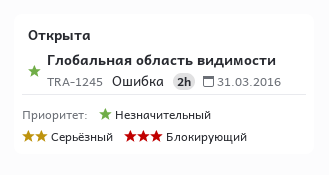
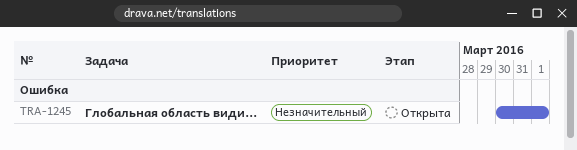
TRA-1245, due: Mar 31 -> Apr 1

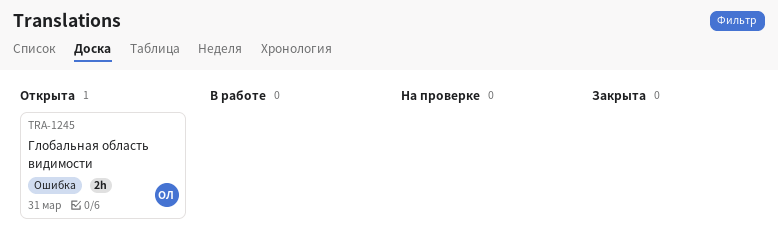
TRA-1245, due: Apr 1 -> Mar 31

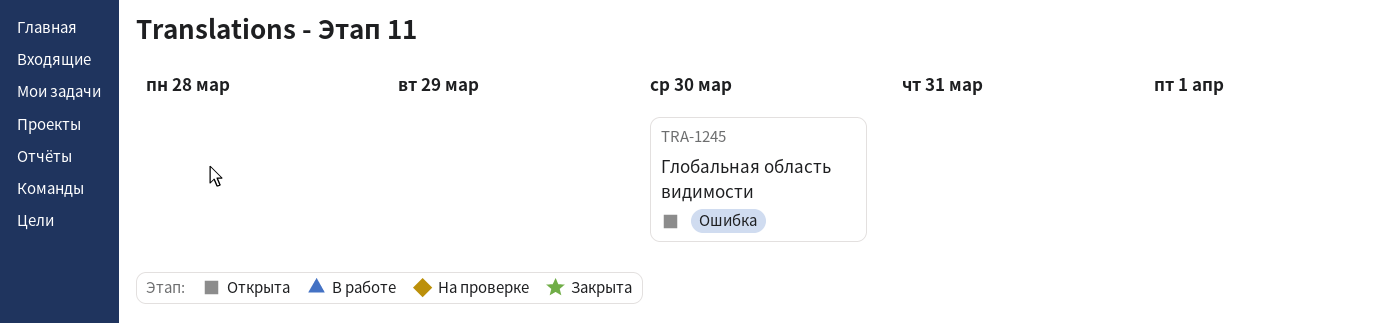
TRA-1245, due: Mar 31 -> Mar 30

